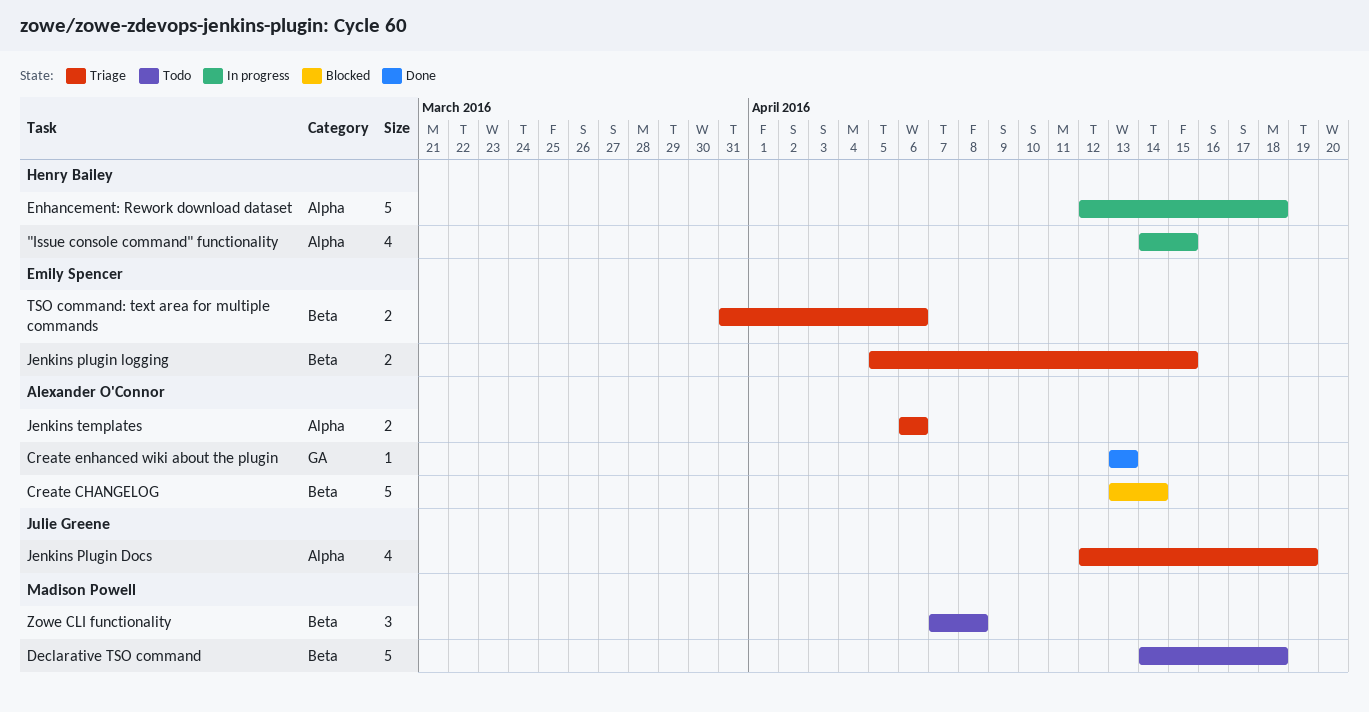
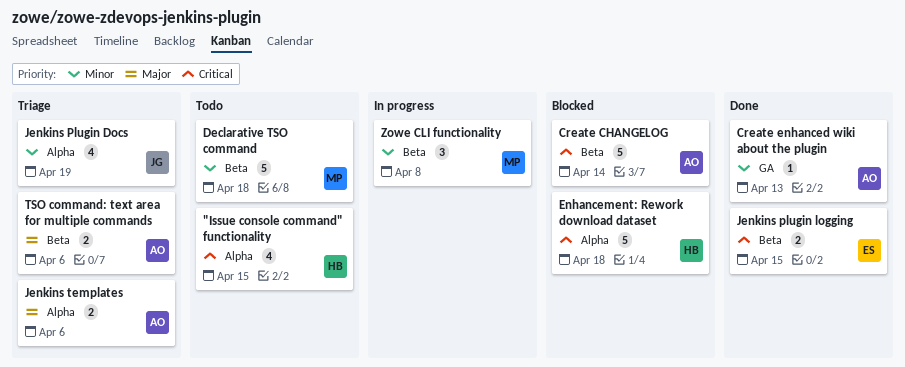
"Issue console command" functionality, status: In progress -> Todo
Enhancement: Rework download dataset, status: In progress -> Blocked
Jenkins plugin logging, status: Triage -> Done
TSO command: text area for multiple commands, owner: Emily Spencer -> Alexander O'Connor
Zowe CLI functionality, status: Todo -> In progress

